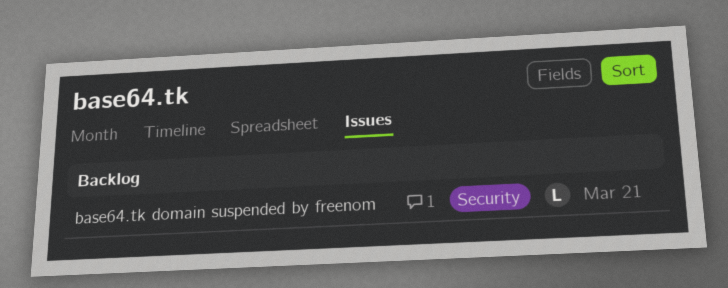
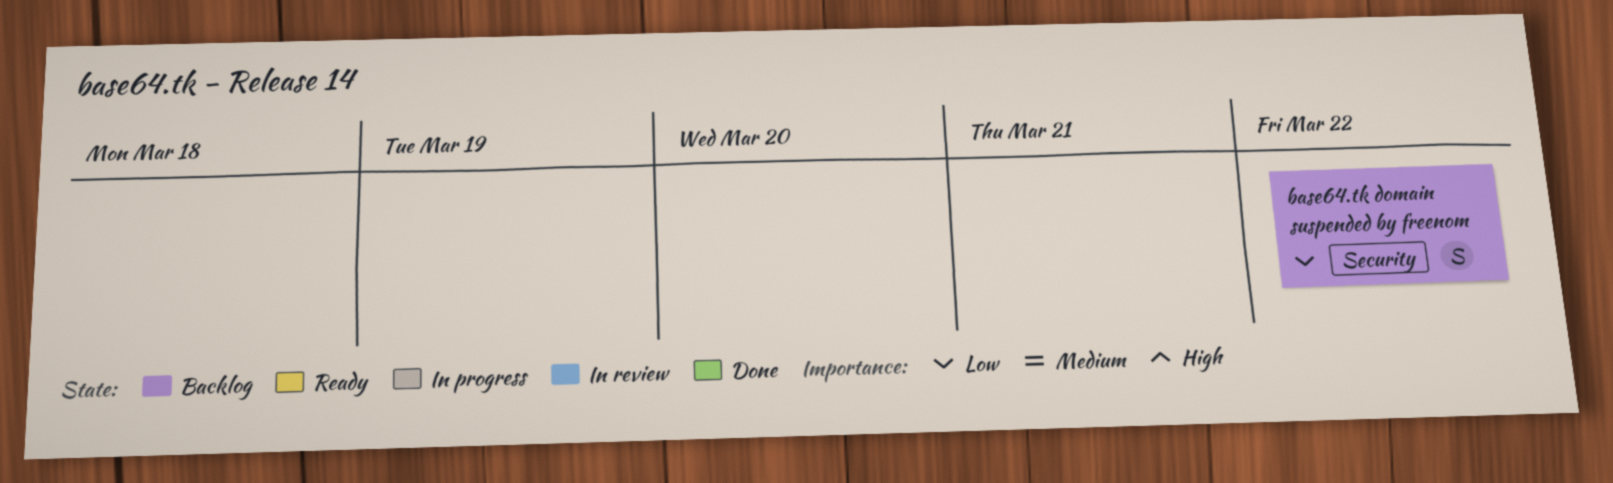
base64.tk domain suspended by freenom, estimate: L -> S
base64.tk domain suspended by freenom, due: Mar 21 -> Mar 22

